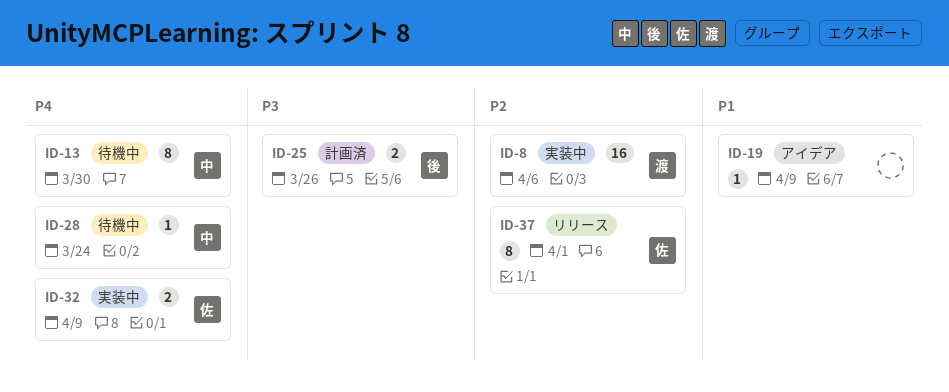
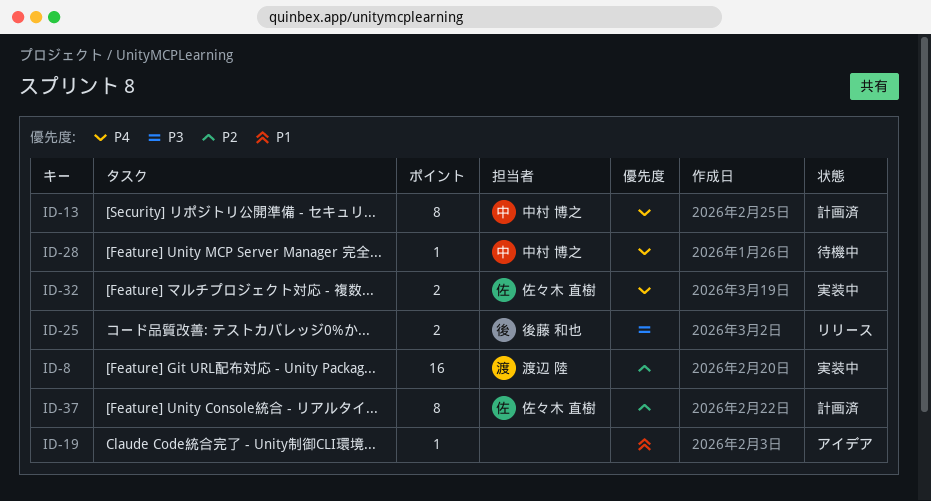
ID-13, status: 待機中 -> 計画済
ID-25, status: 計画済 -> リリース
ID-37, status: リリース -> 計画済

